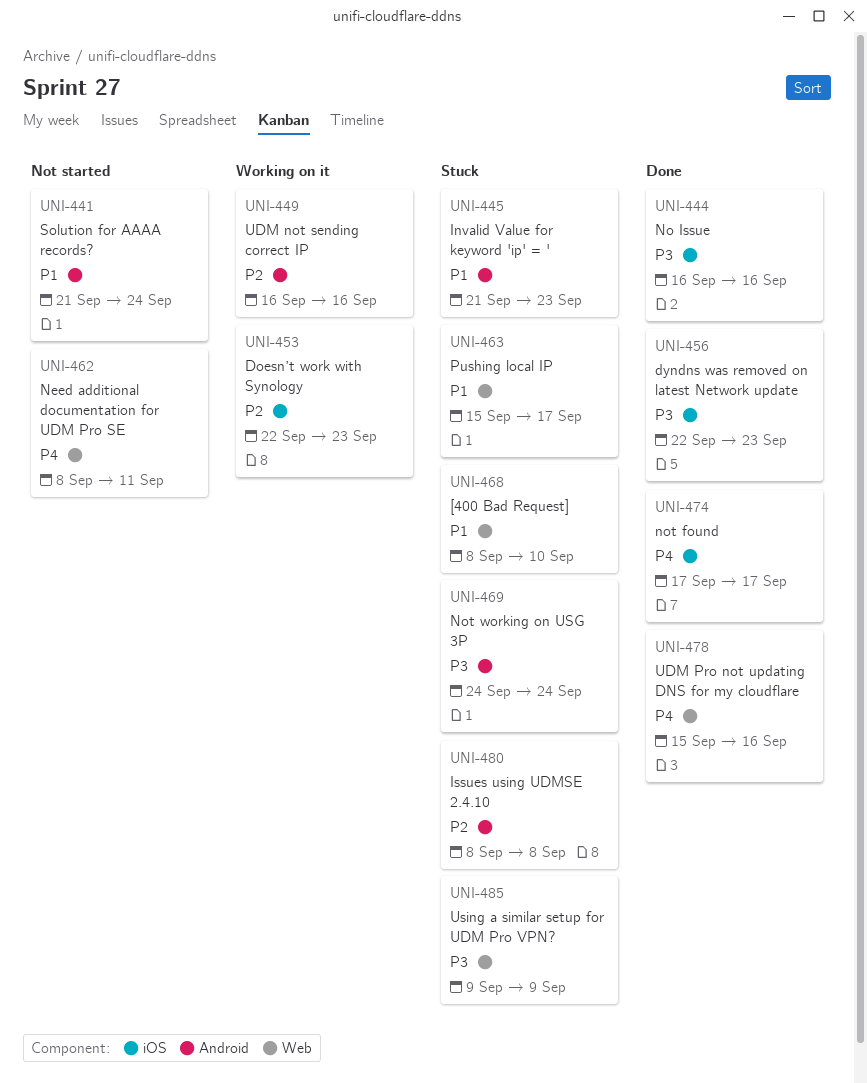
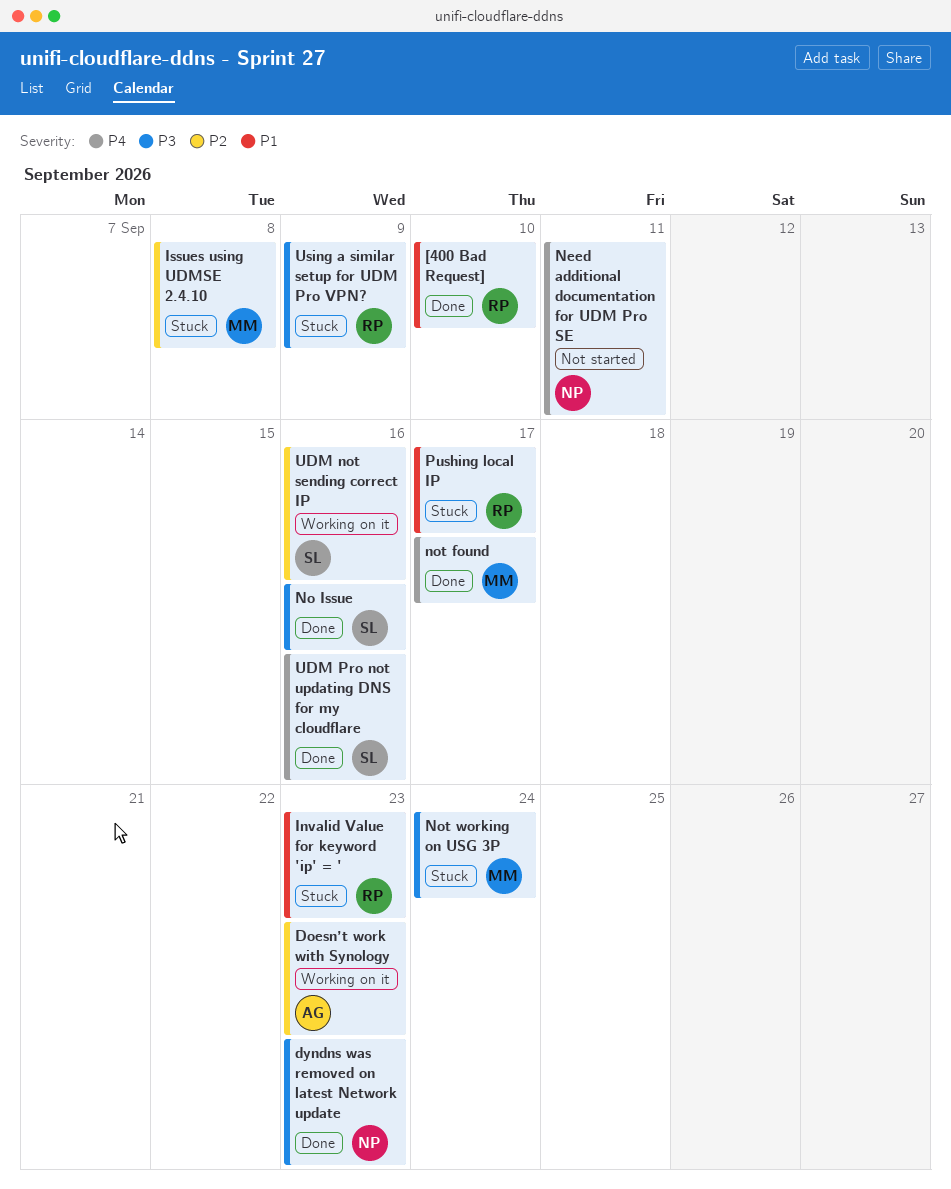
[400 Bad Request], status: Stuck -> Done
Solution for AAAA records?: present -> none

